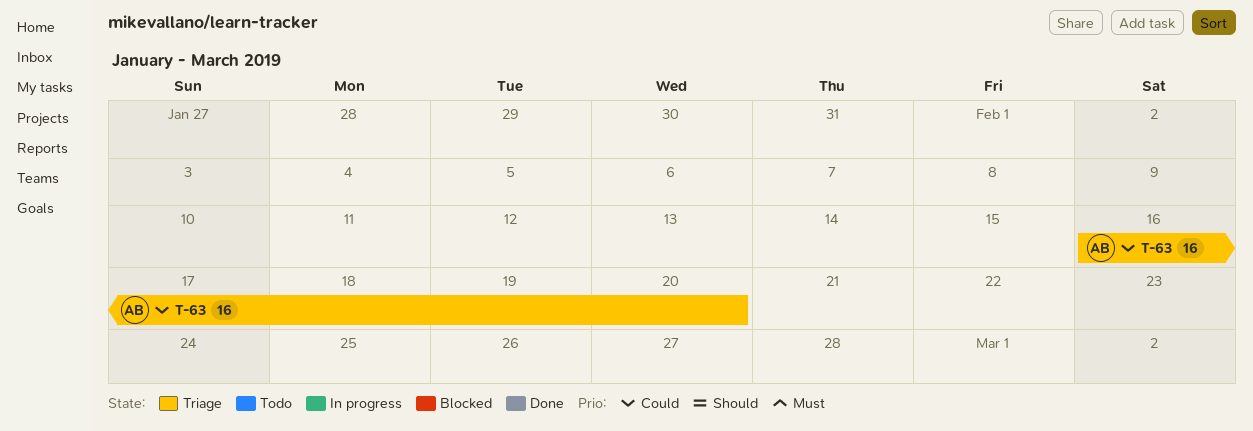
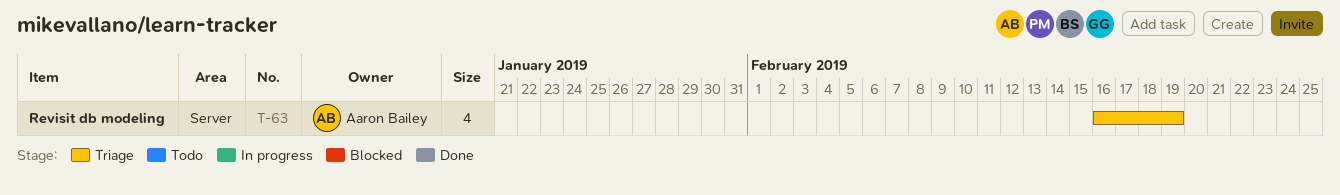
T-63, estimate: 16 -> 4
T-63, due: Feb 20 -> Feb 19

